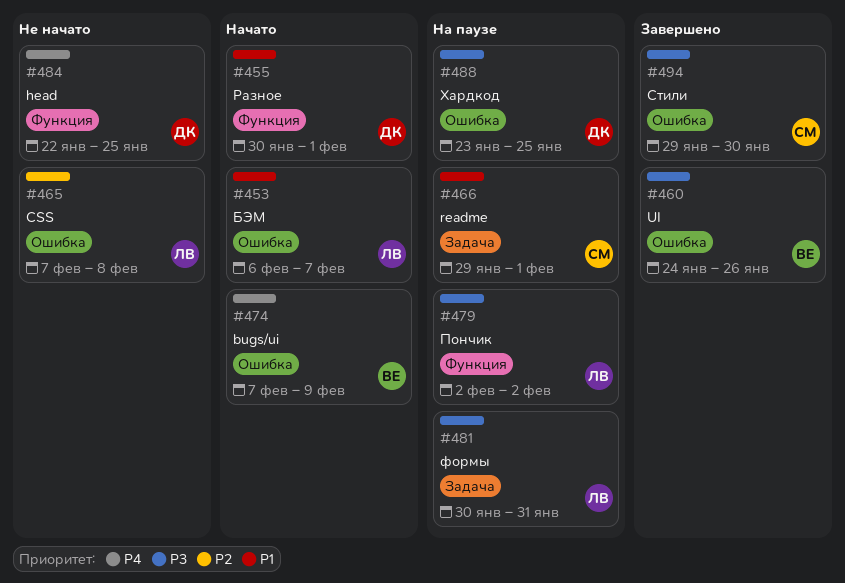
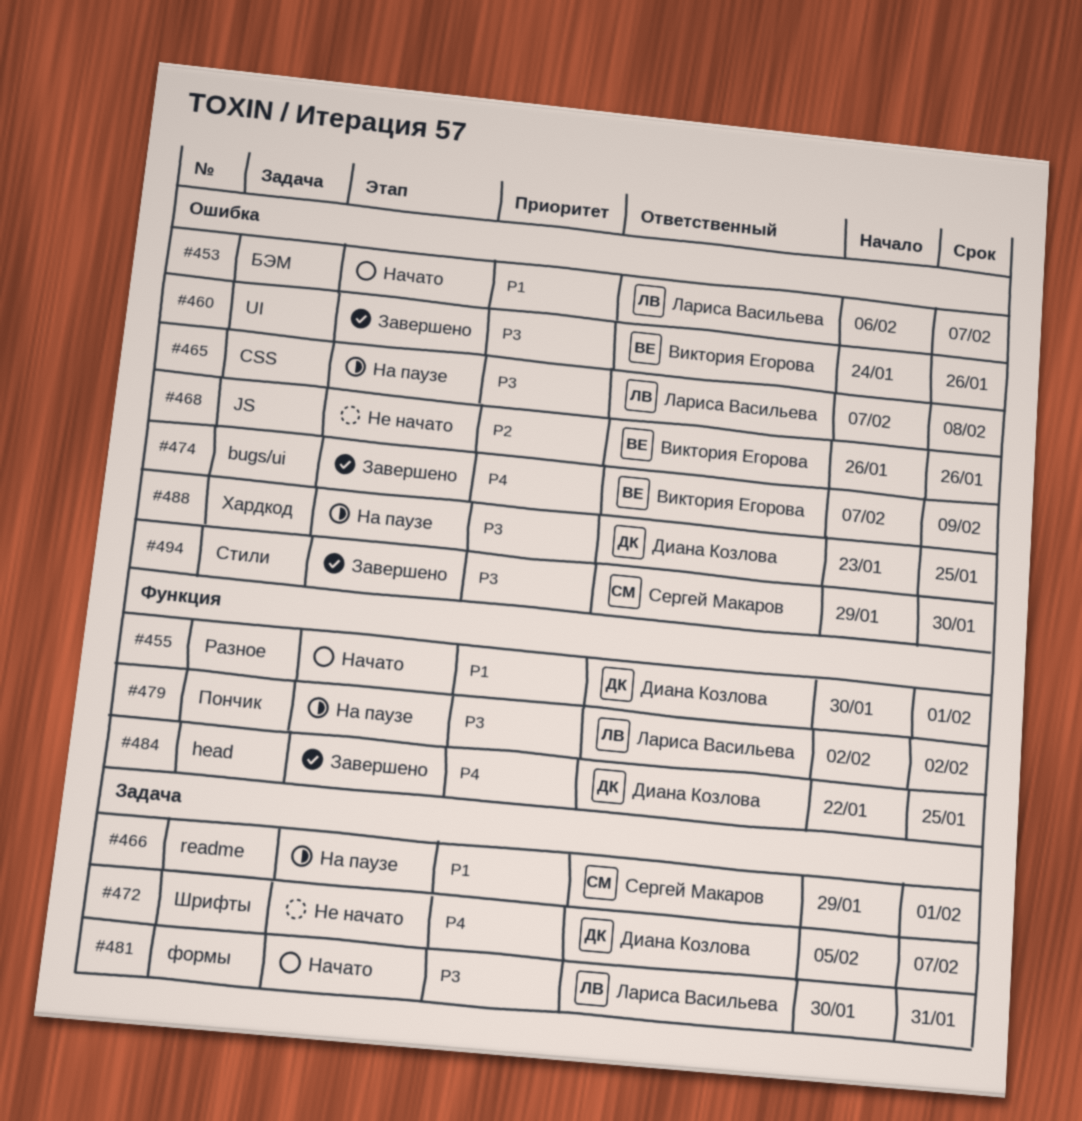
#465, status: Не начато -> На паузе
#465, priority: P2 -> P3
#468: none -> present
#472: none -> present
#474, status: Начато -> Завершено
#481, status: На паузе -> Начато
#484, status: Не начато -> Завершено

